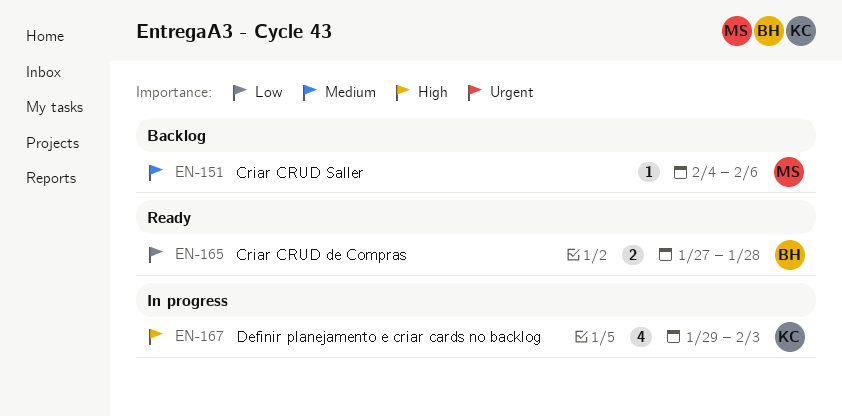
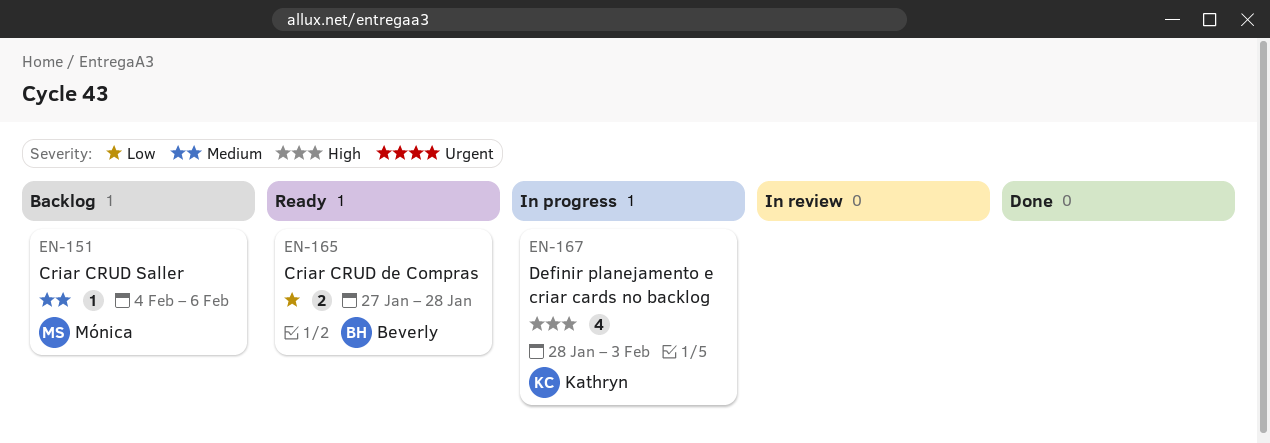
EN-167, start: Jan 29 -> Jan 28

